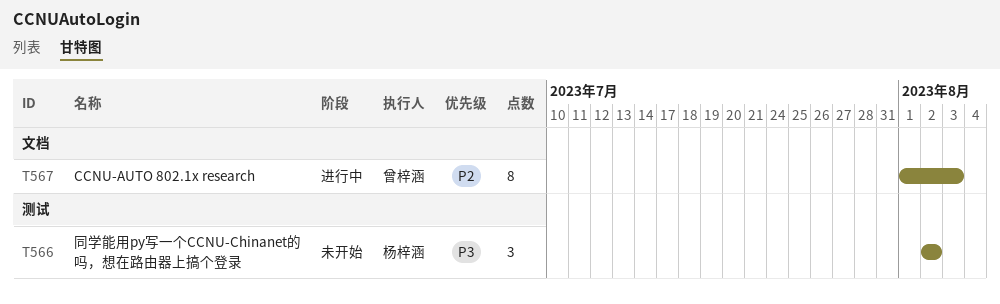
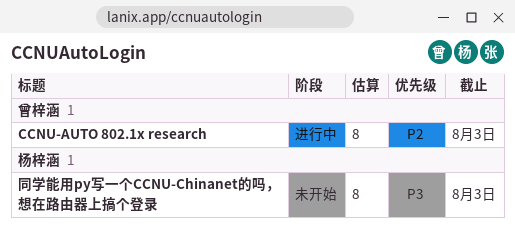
同学能用py写一个CCNU-Chinanet的吗，想在路由器上搞个登录, estimate: 3 -> 8
同学能用py写一个CCNU-Chinanet的吗，想在路由器上搞个登录, due: Aug 2 -> Aug 3

